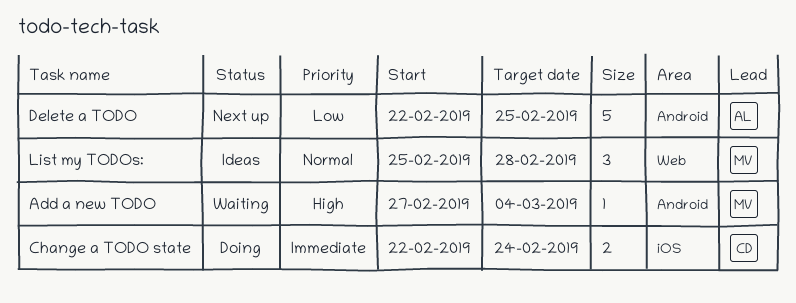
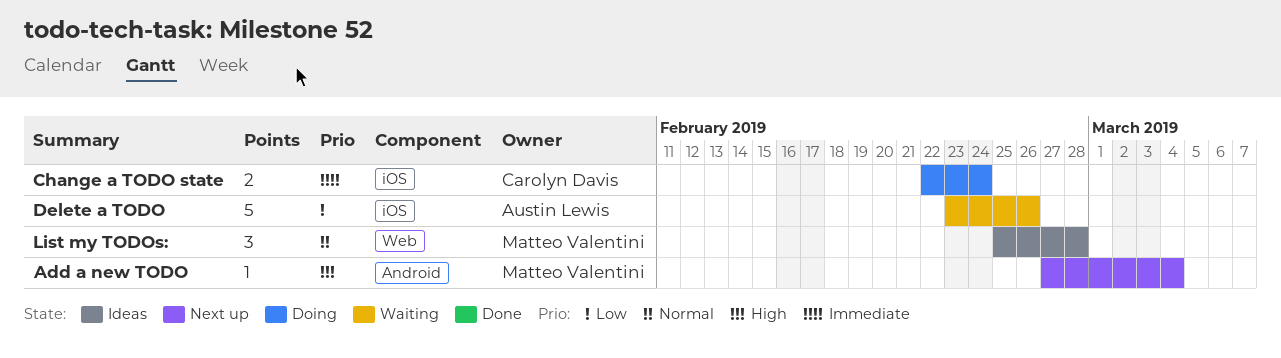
Add a new TODO, status: Waiting -> Next up
Delete a TODO, status: Next up -> Waiting
Delete a TODO, label: Android -> iOS
Delete a TODO, start: Feb 22 -> Feb 23
Delete a TODO, due: Feb 25 -> Feb 26

